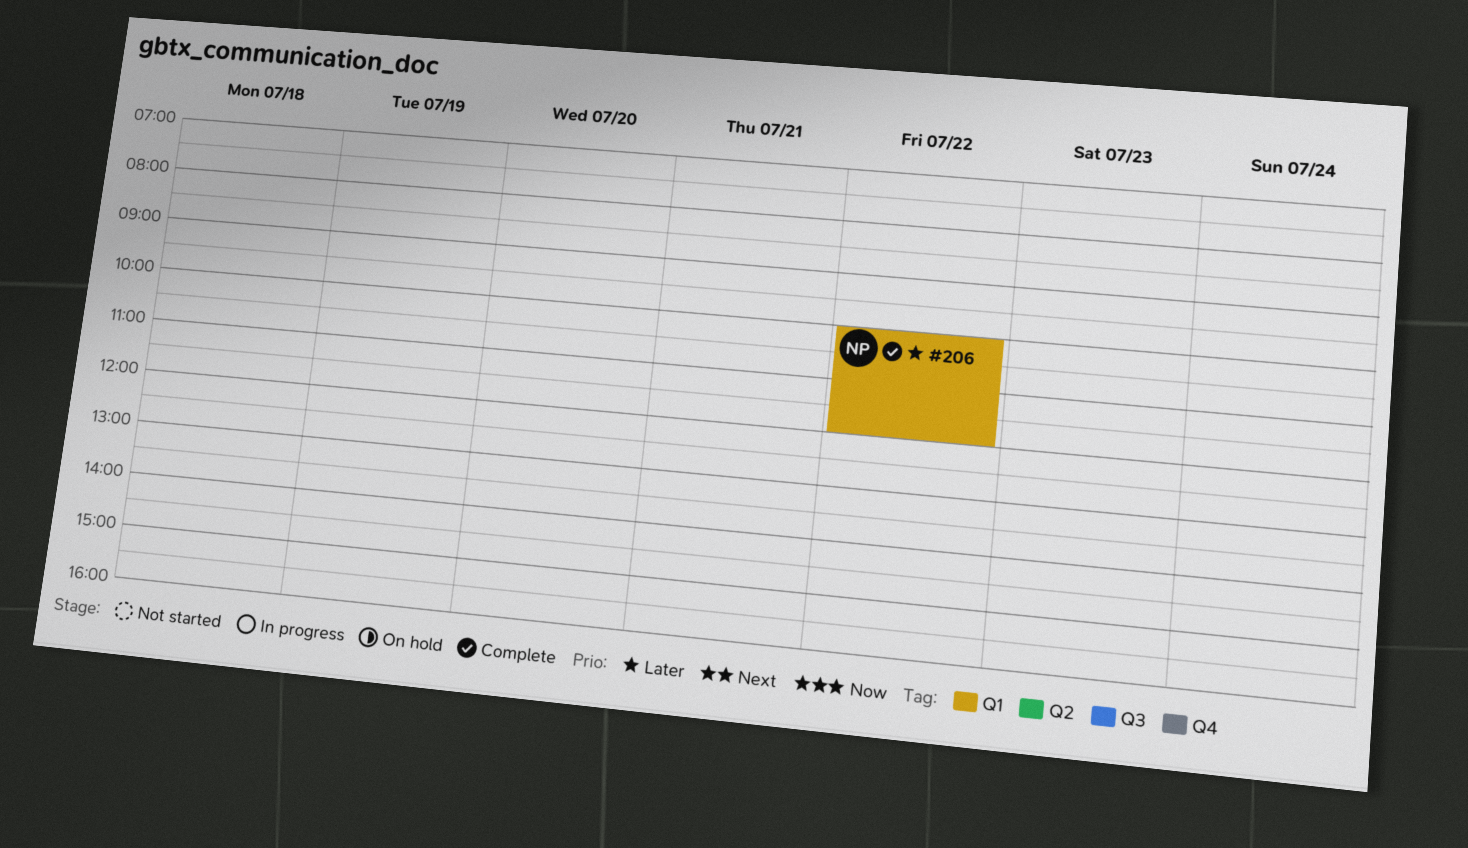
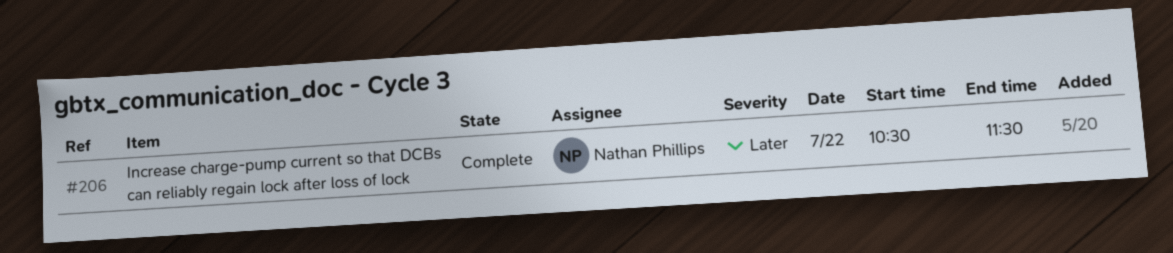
#206, begins: 10:00 -> 10:30
#206, ends: 12:00 -> 11:30

